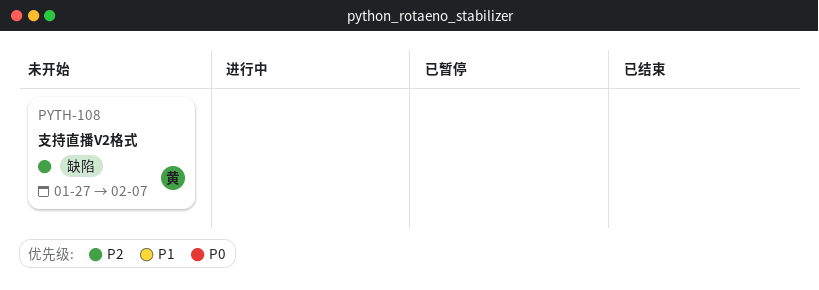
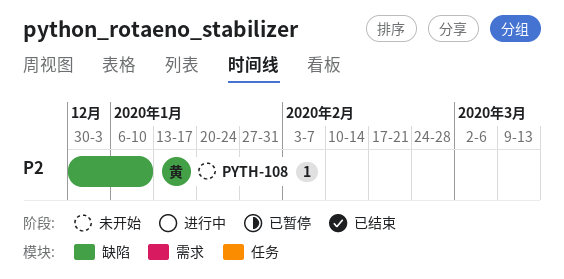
PYTH-108, start: Jan 27 -> Dec 30
PYTH-108, due: Feb 7 -> Jan 10

